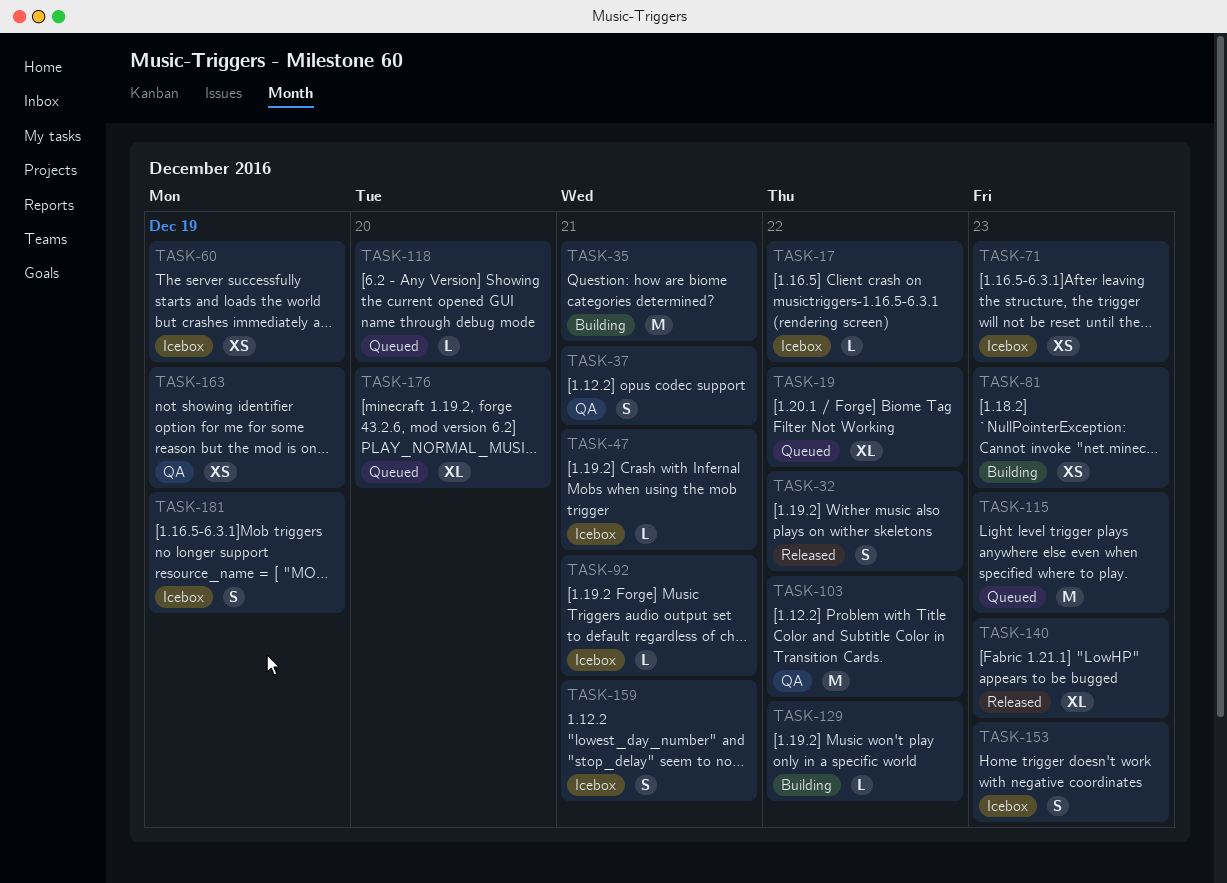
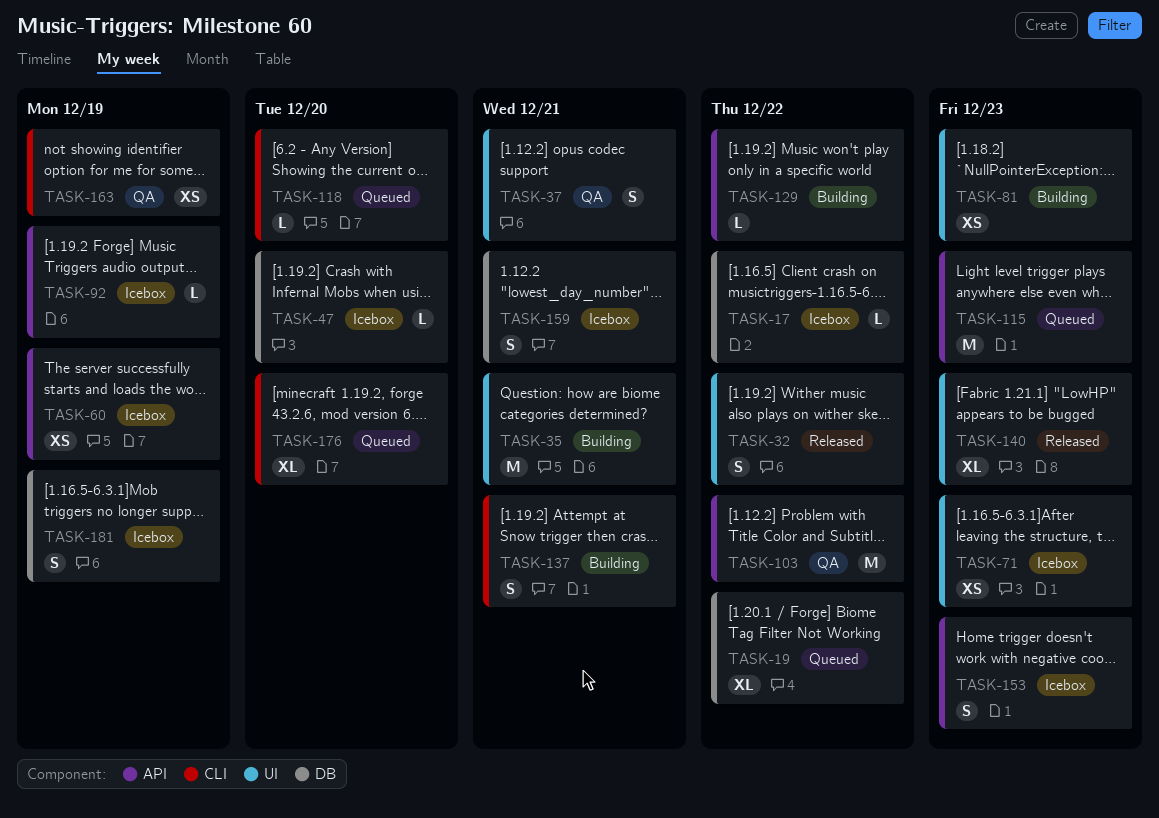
TASK-47, due: Dec 21 -> Dec 20
TASK-92, due: Dec 21 -> Dec 19
TASK-137: none -> present

